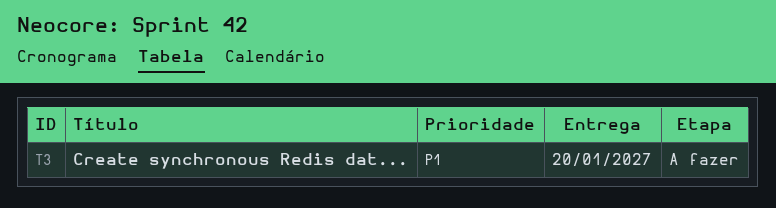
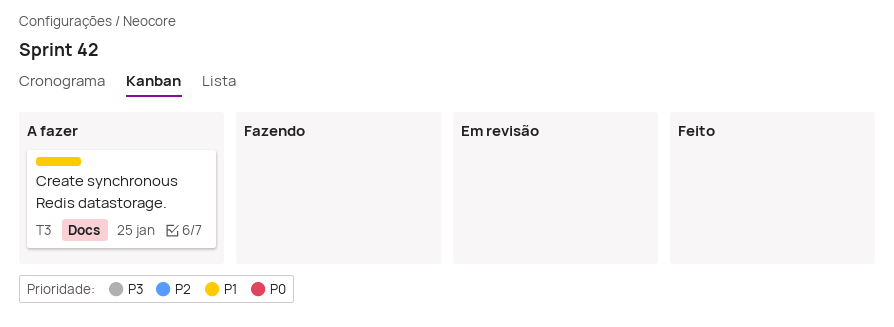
T3, due: Jan 20 -> Jan 25

